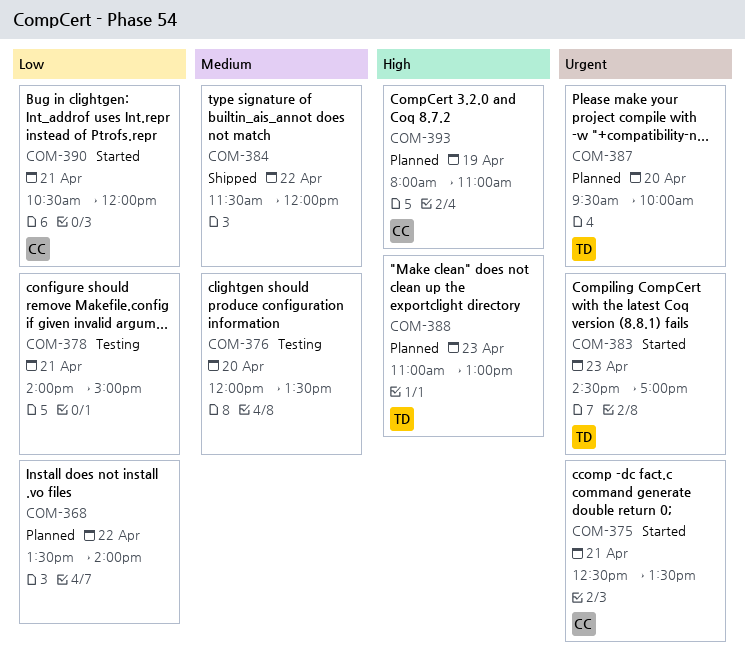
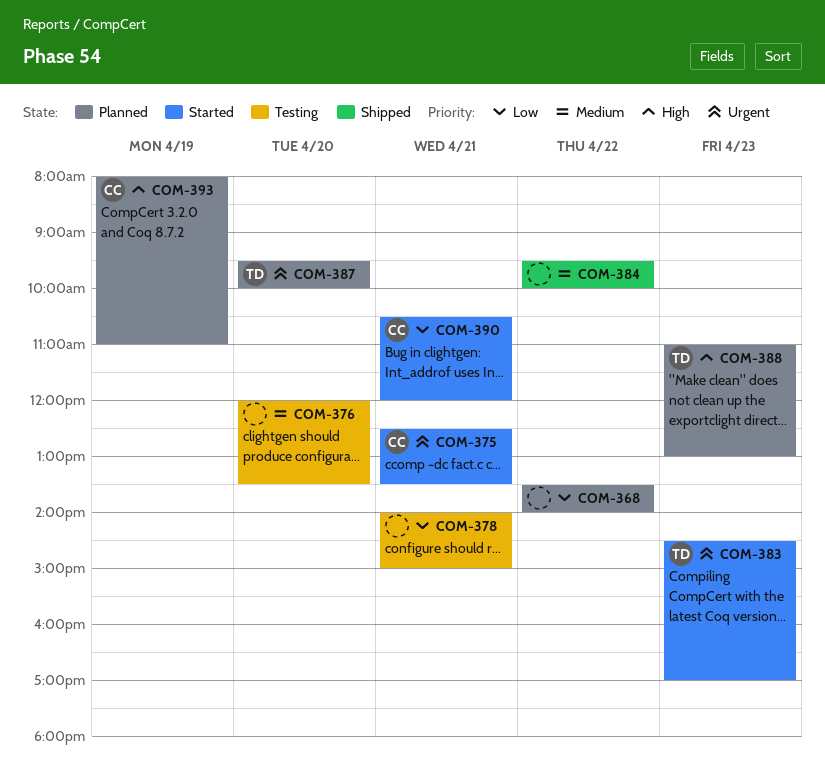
COM-384, begins: 11:30 -> 09:30
COM-384, ends: 12:00 -> 10:00

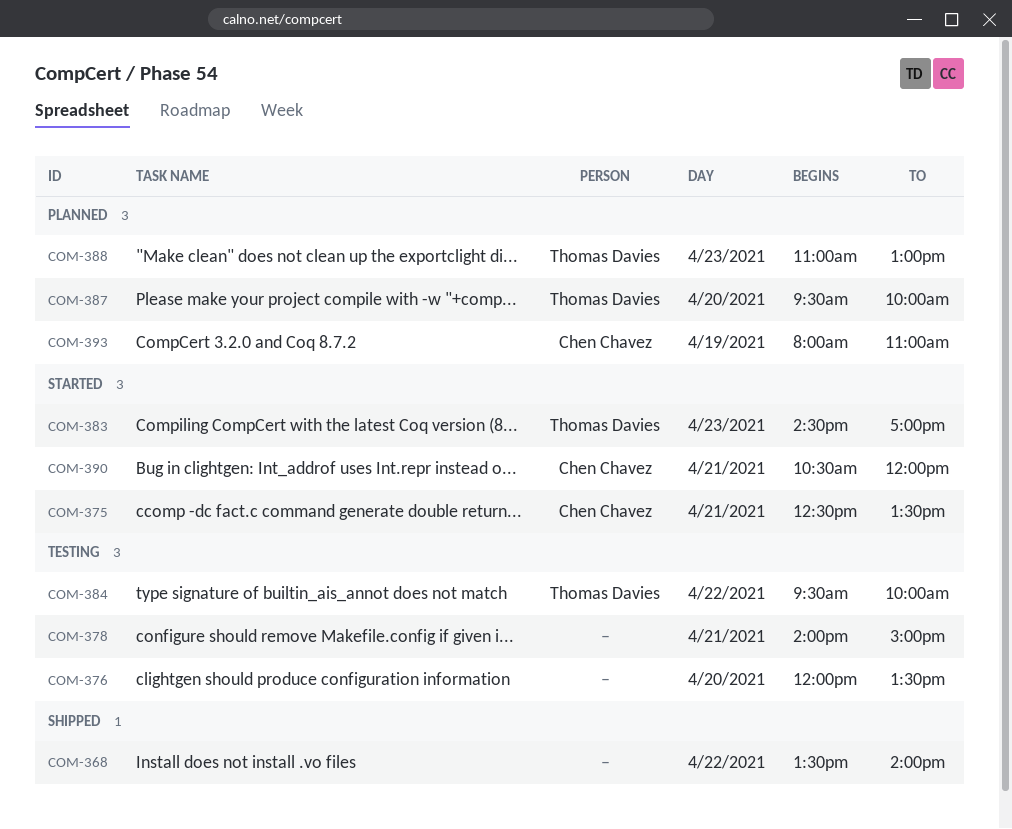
COM-368, status: Planned -> Shipped
COM-384, status: Shipped -> Testing
COM-384, owner: none -> Thomas Davies

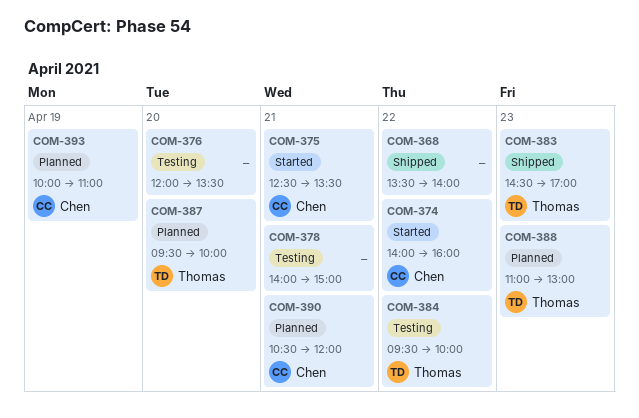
COM-374: none -> present
COM-383, status: Started -> Shipped
COM-390, status: Started -> Planned
COM-393, begins: 08:00 -> 10:00

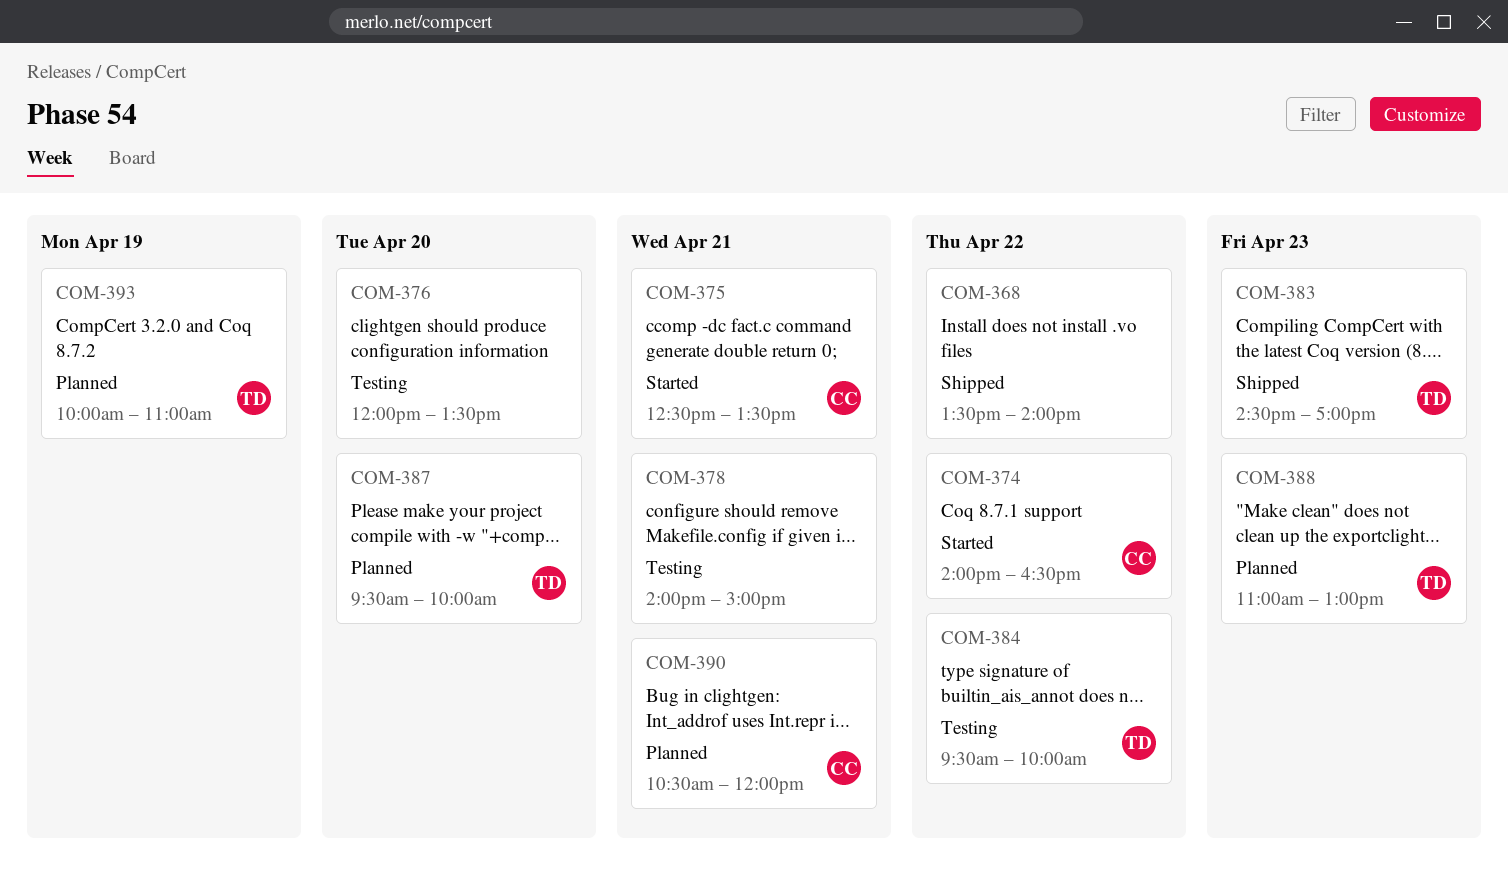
COM-374, ends: 16:00 -> 16:30
COM-393, owner: Chen -> Thomas

